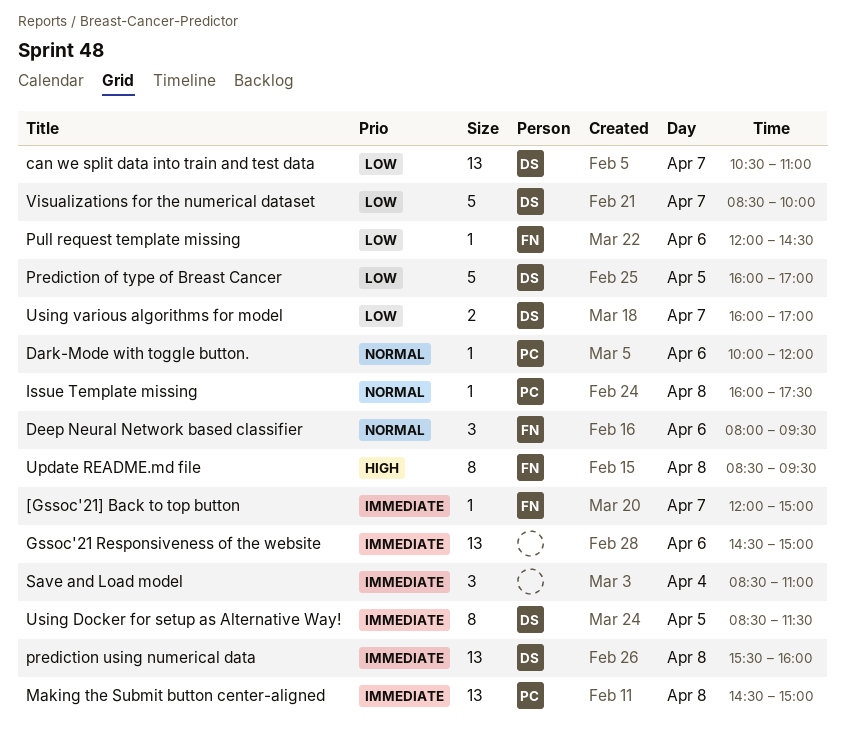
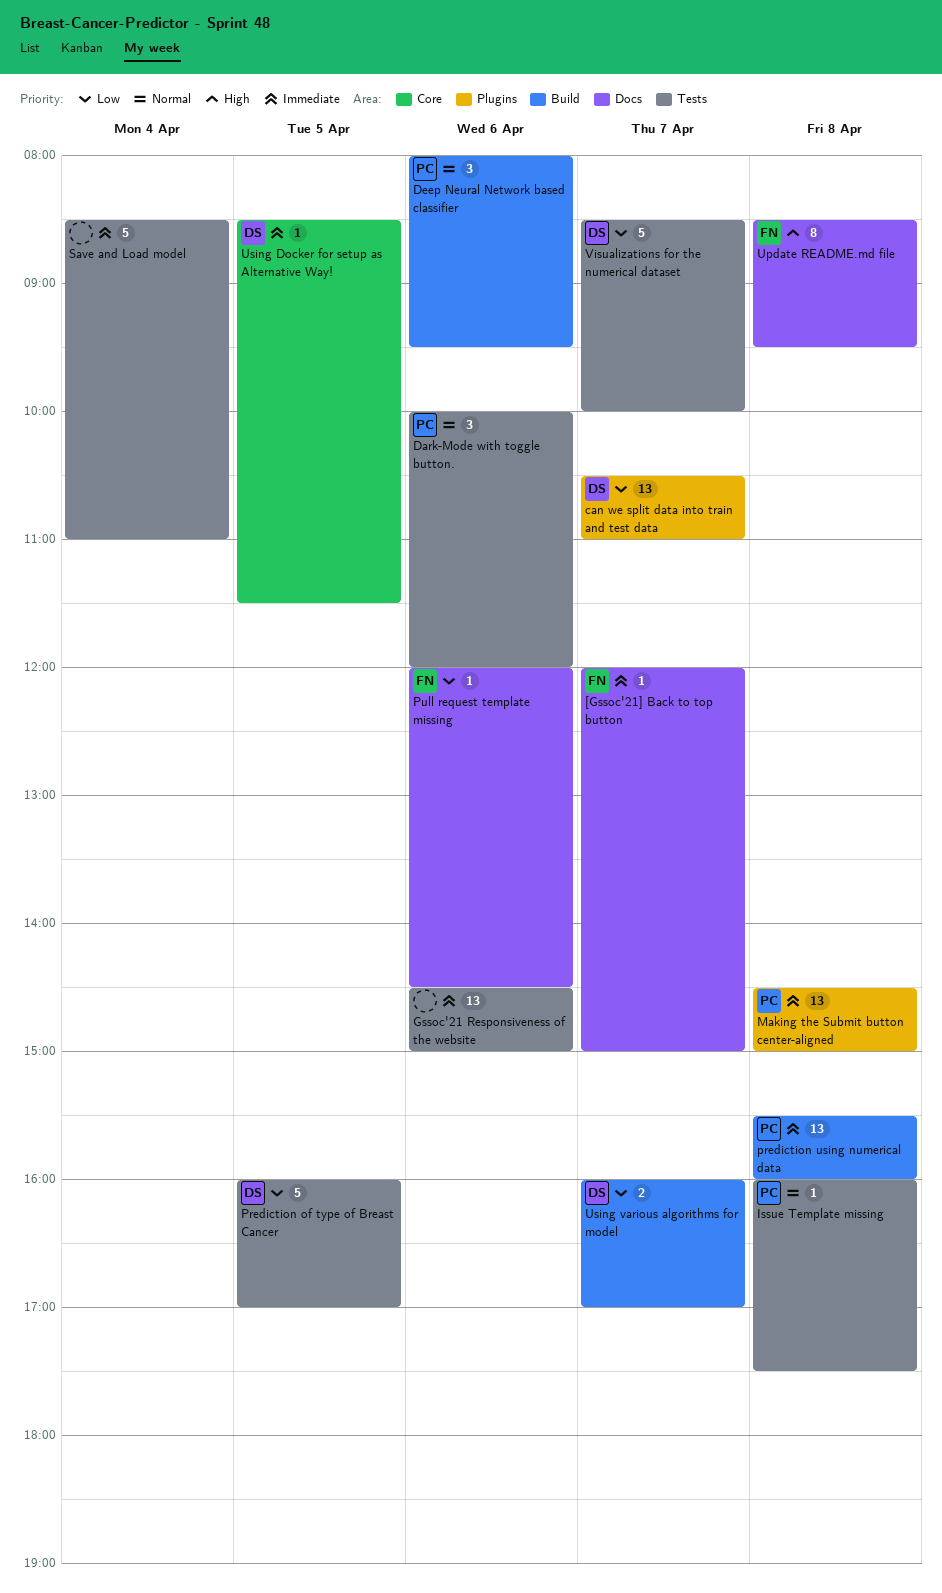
Dark-Mode with toggle button., estimate: 1 -> 3
Deep Neural Network based classifier, owner: FN -> PC
prediction using numerical data, owner: DS -> PC
Save and Load model, estimate: 3 -> 5
Using Docker for setup as Alternative Way!, estimate: 8 -> 1

